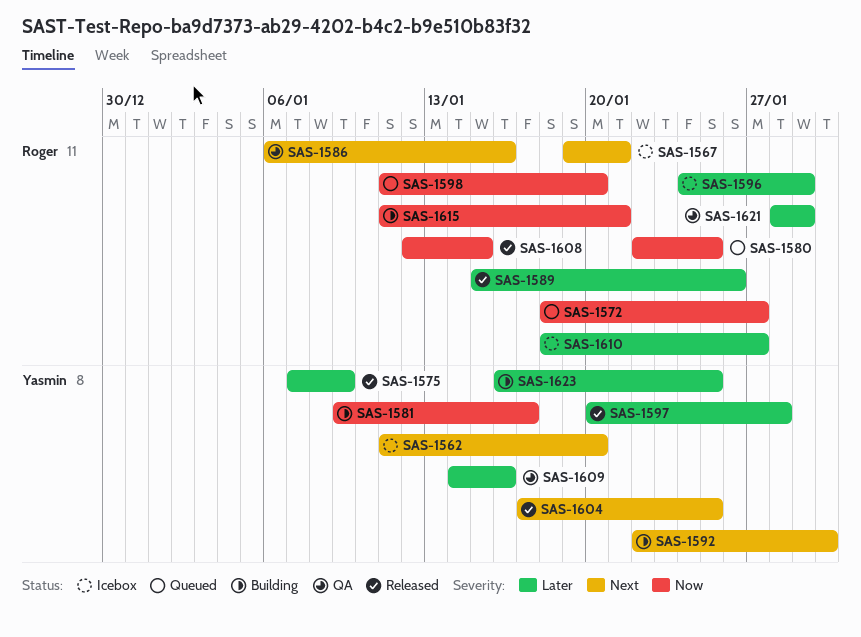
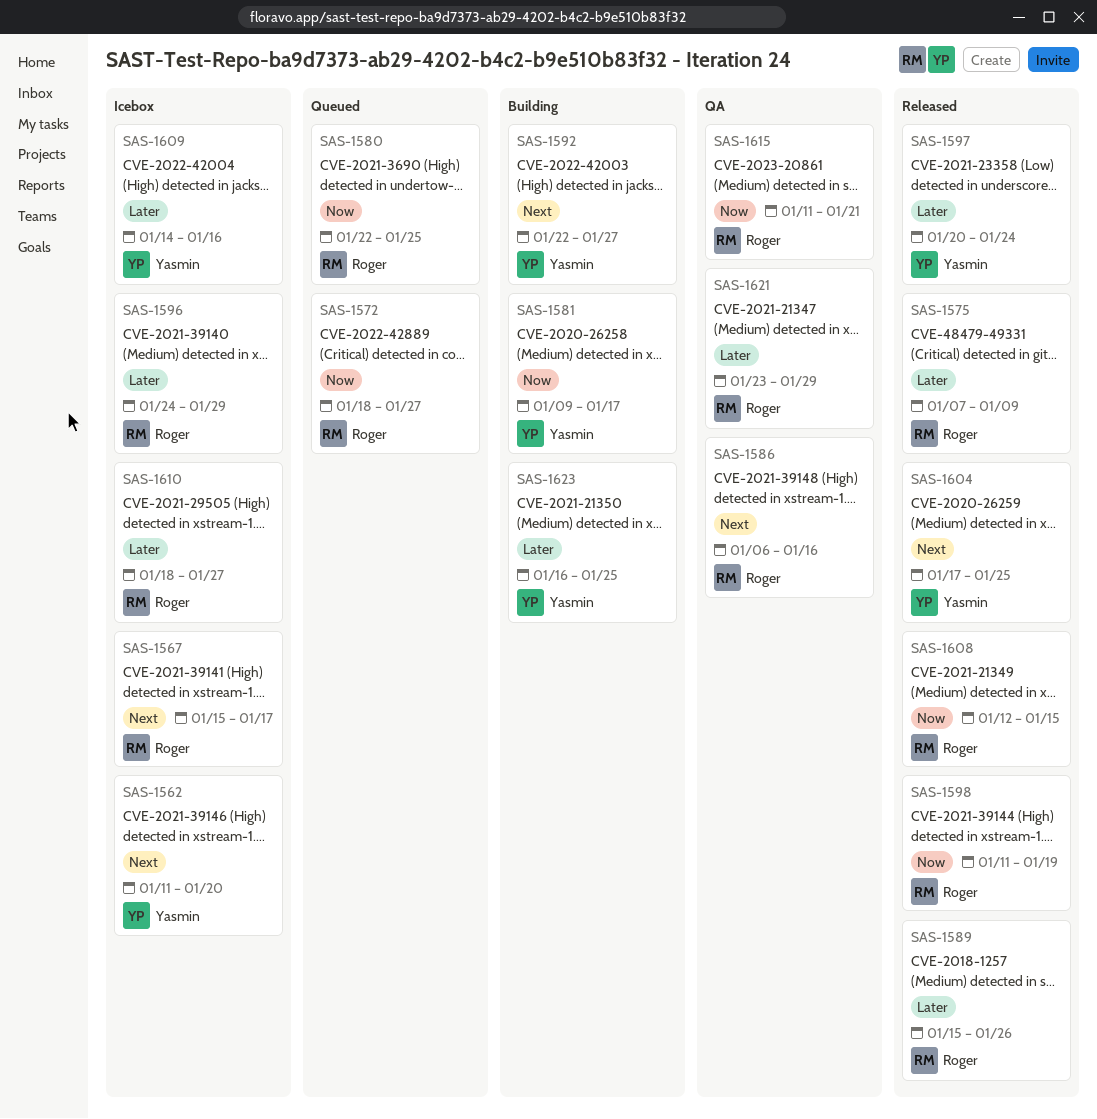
SAS-1567, start: Jan 19 -> Jan 15
SAS-1567, due: Jan 21 -> Jan 17
SAS-1575, owner: Yasmin -> Roger
SAS-1592, due: Jan 30 -> Jan 27
SAS-1597, due: Jan 28 -> Jan 24
SAS-1598, status: Queued -> Released
SAS-1598, due: Jan 20 -> Jan 19
SAS-1609, status: QA -> Icebox
SAS-1615, status: Building -> QA
SAS-1621, start: Jan 28 -> Jan 23

